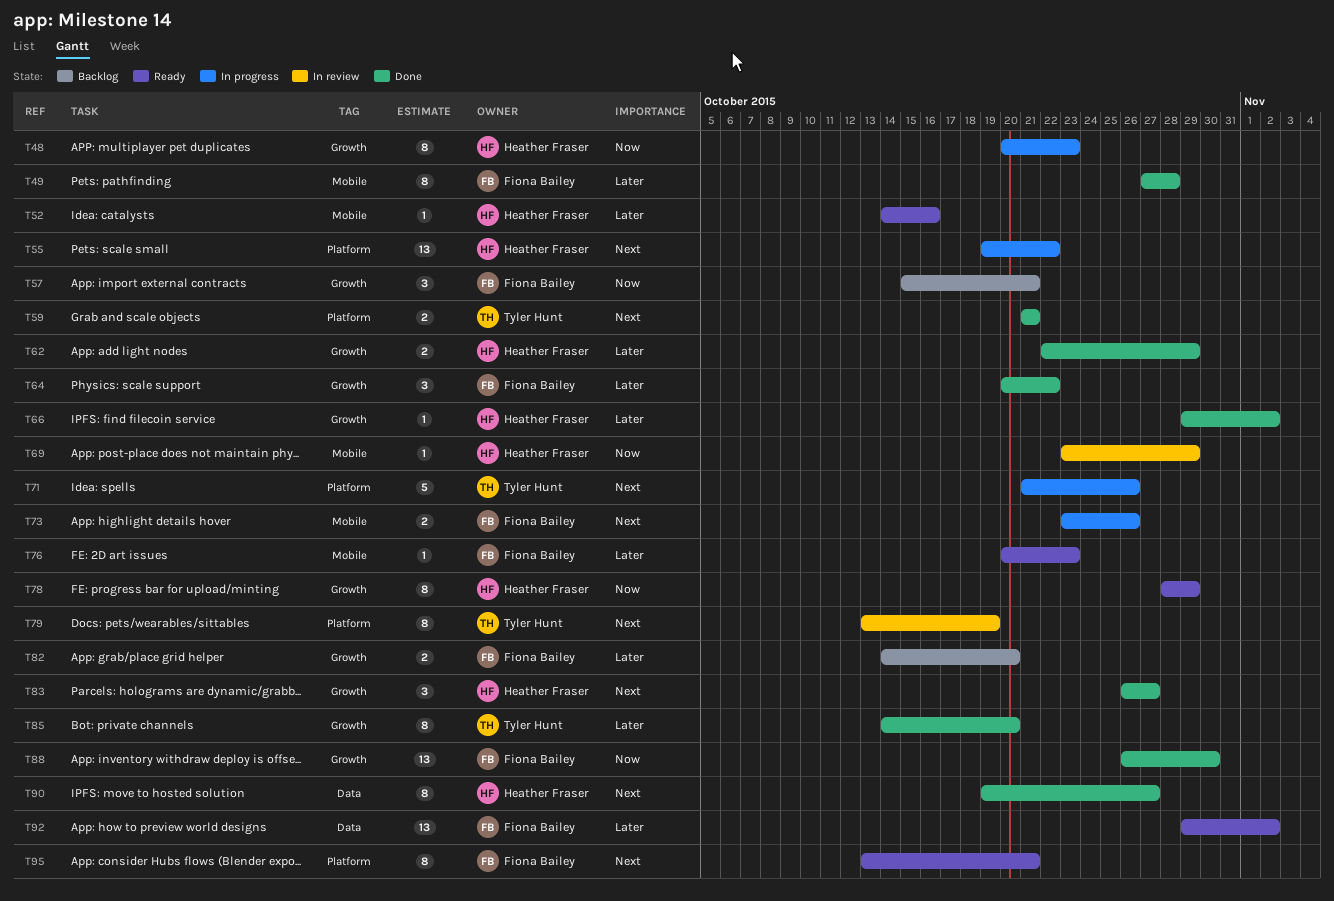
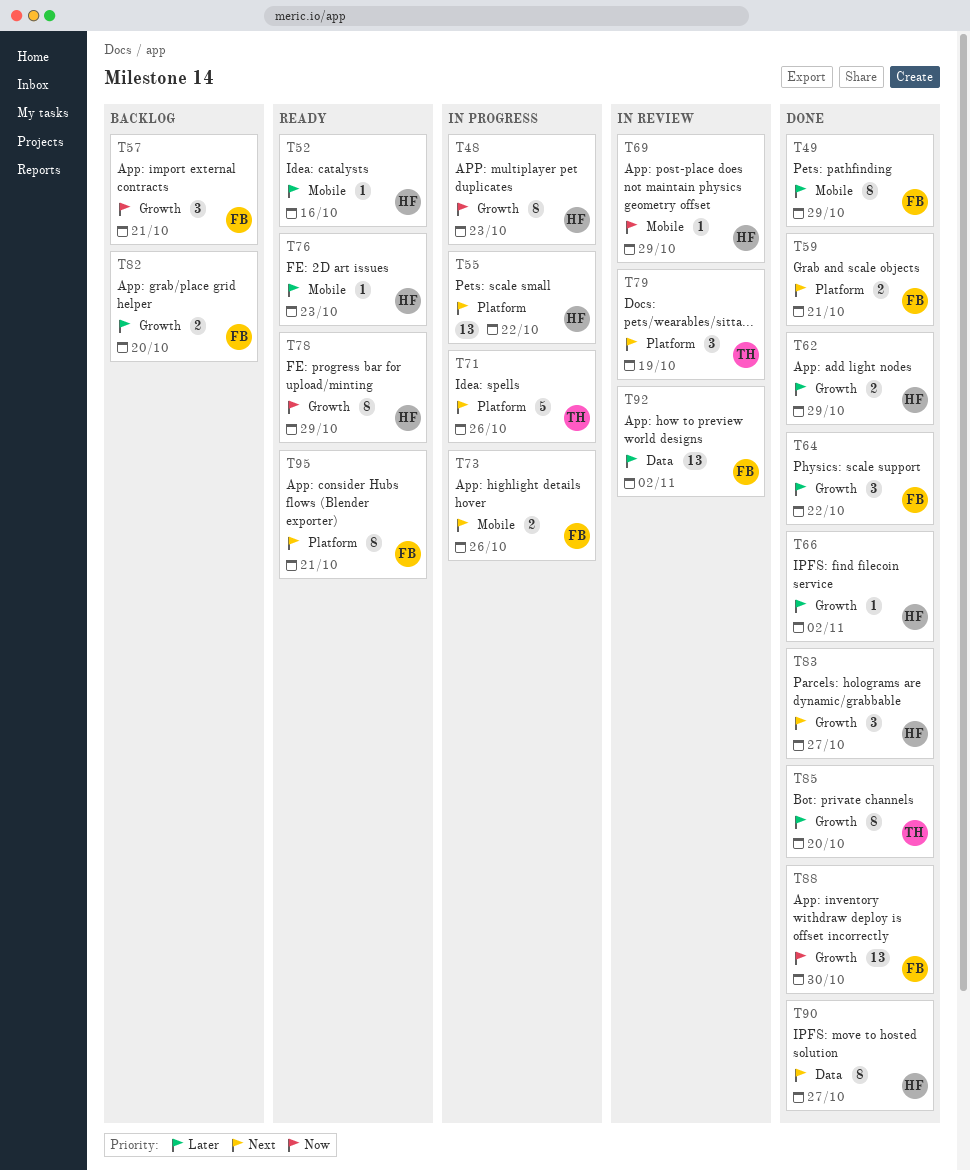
T49, due: Oct 28 -> Oct 29
T59, owner: Tyler Hunt -> Fiona Bailey
T76, owner: Fiona Bailey -> Heather Fraser
T79, estimate: 8 -> 3
T92, status: Ready -> In review

